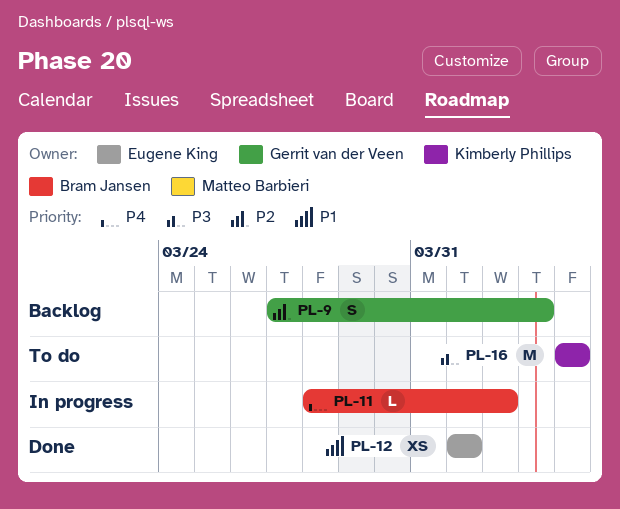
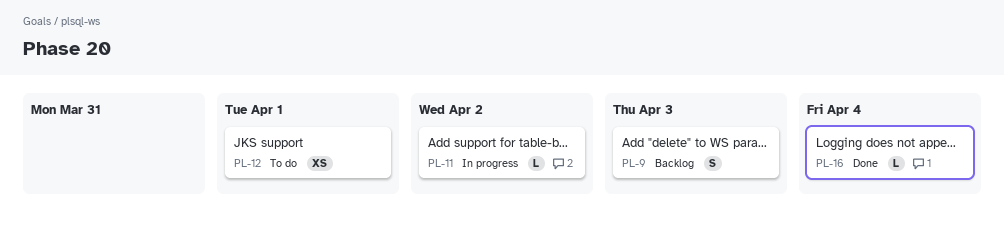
PL-12, status: Done -> To do
PL-16, status: To do -> Done
PL-16, estimate: M -> L

